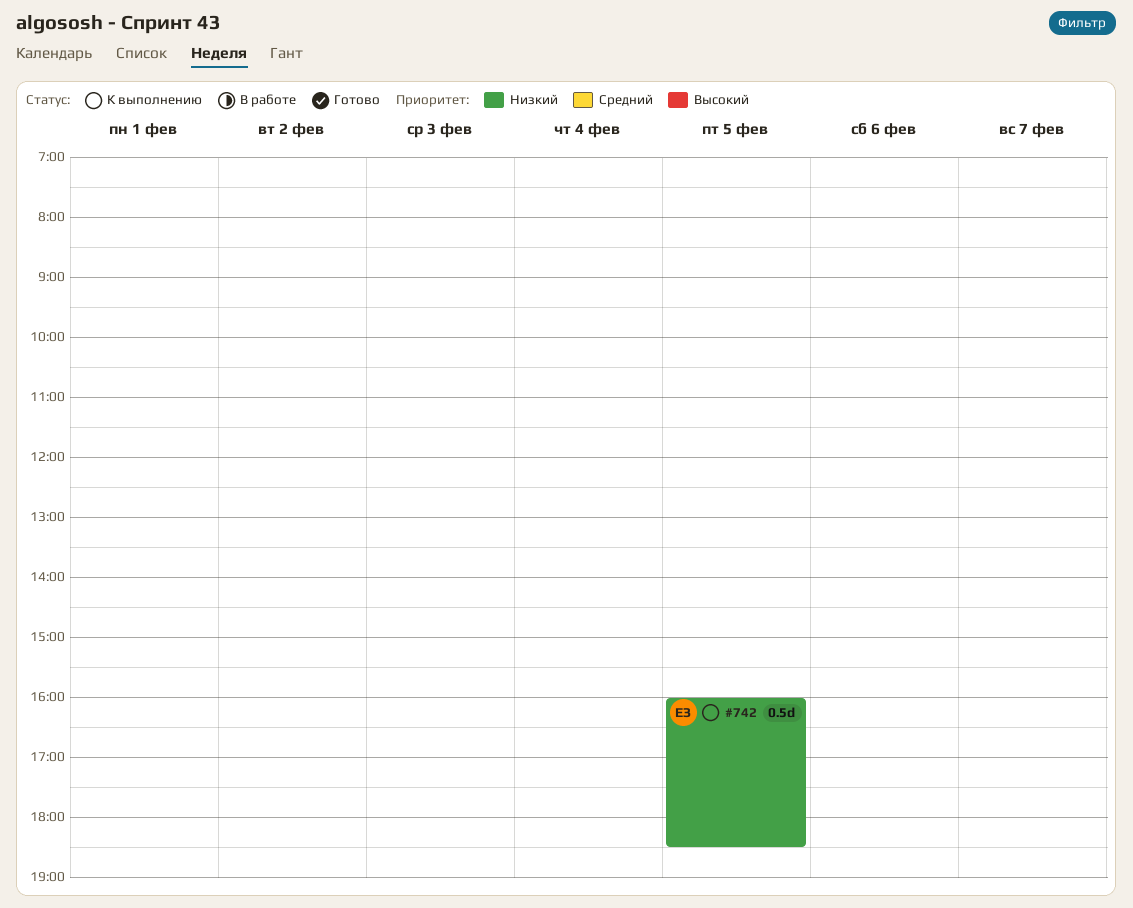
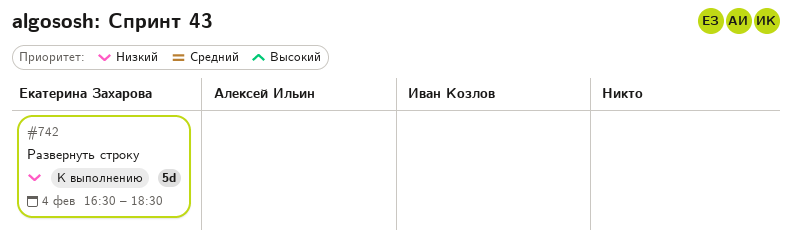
#742, estimate: 0.5d -> 5d
#742, day: Feb 5 -> Feb 4
#742, begins: 16:00 -> 16:30

